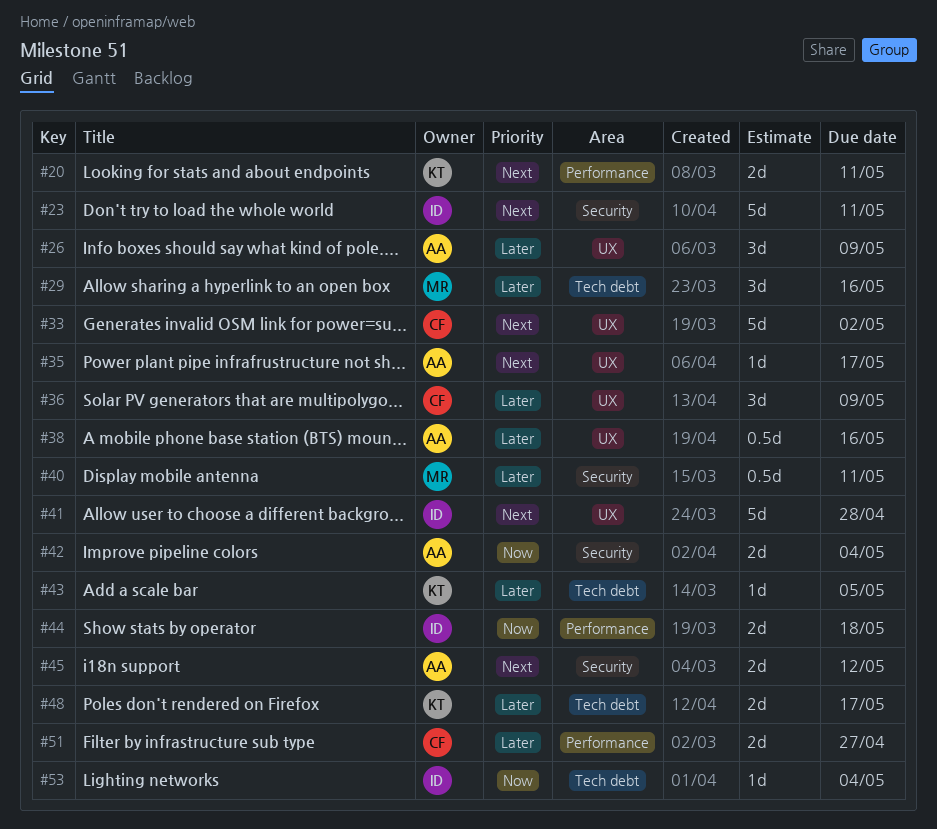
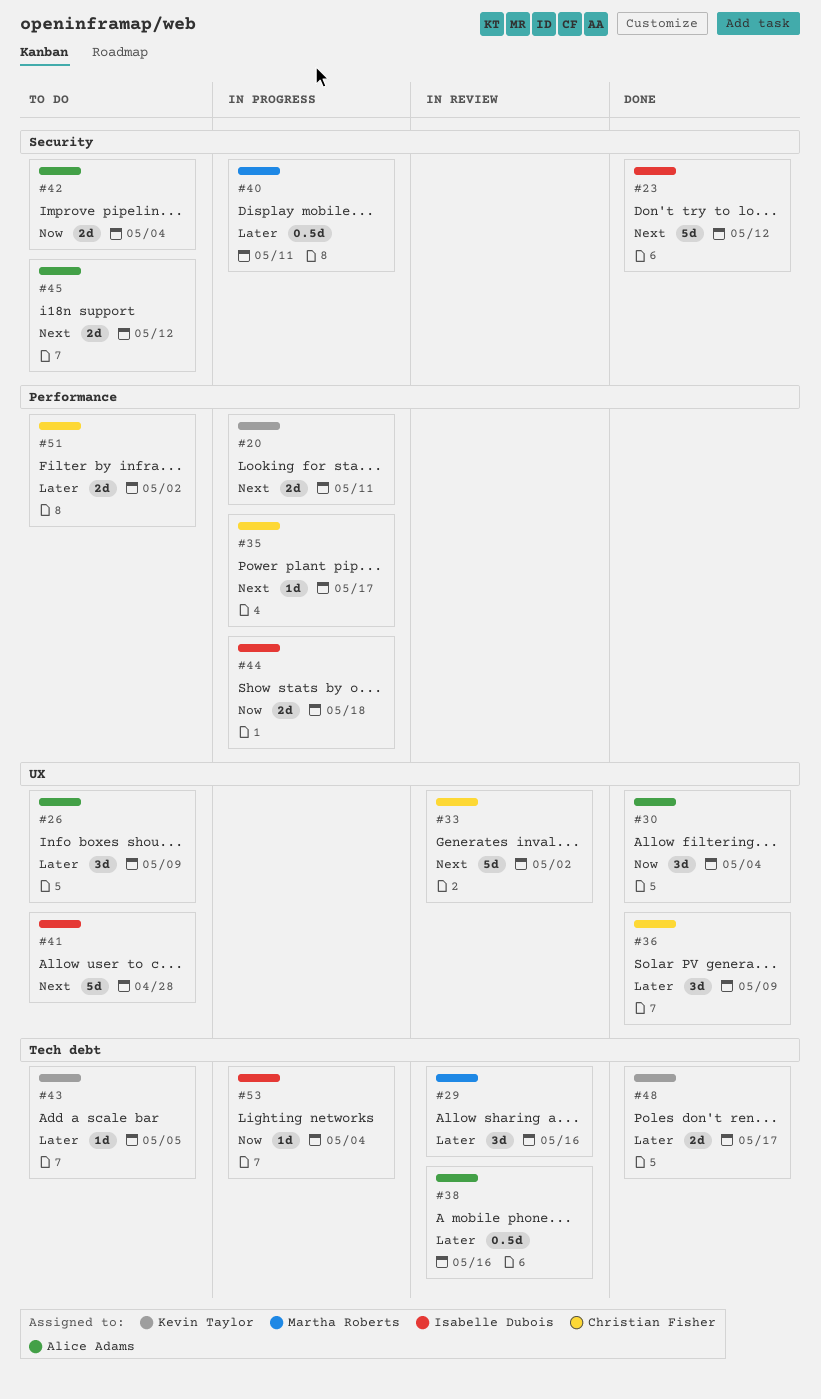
#23, due: May 11 -> May 12
#30: none -> present
#35, owner: Alice Adams -> Christian Fisher
#35, label: UX -> Performance
#38, label: UX -> Tech debt
#51, due: Apr 27 -> May 2

